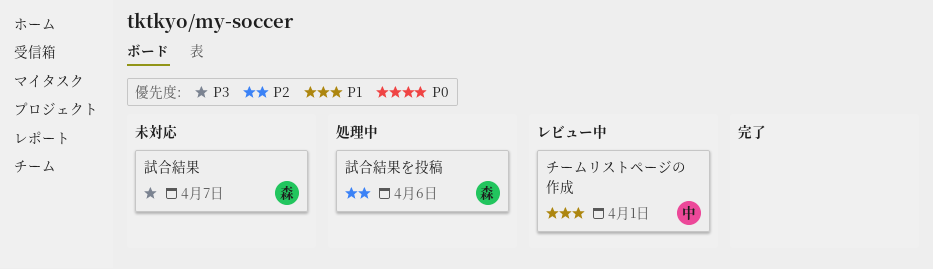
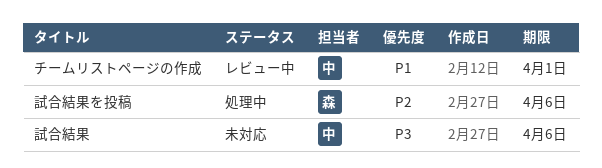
試合結果, owner: 森 -> 中
試合結果, due: Apr 7 -> Apr 6

